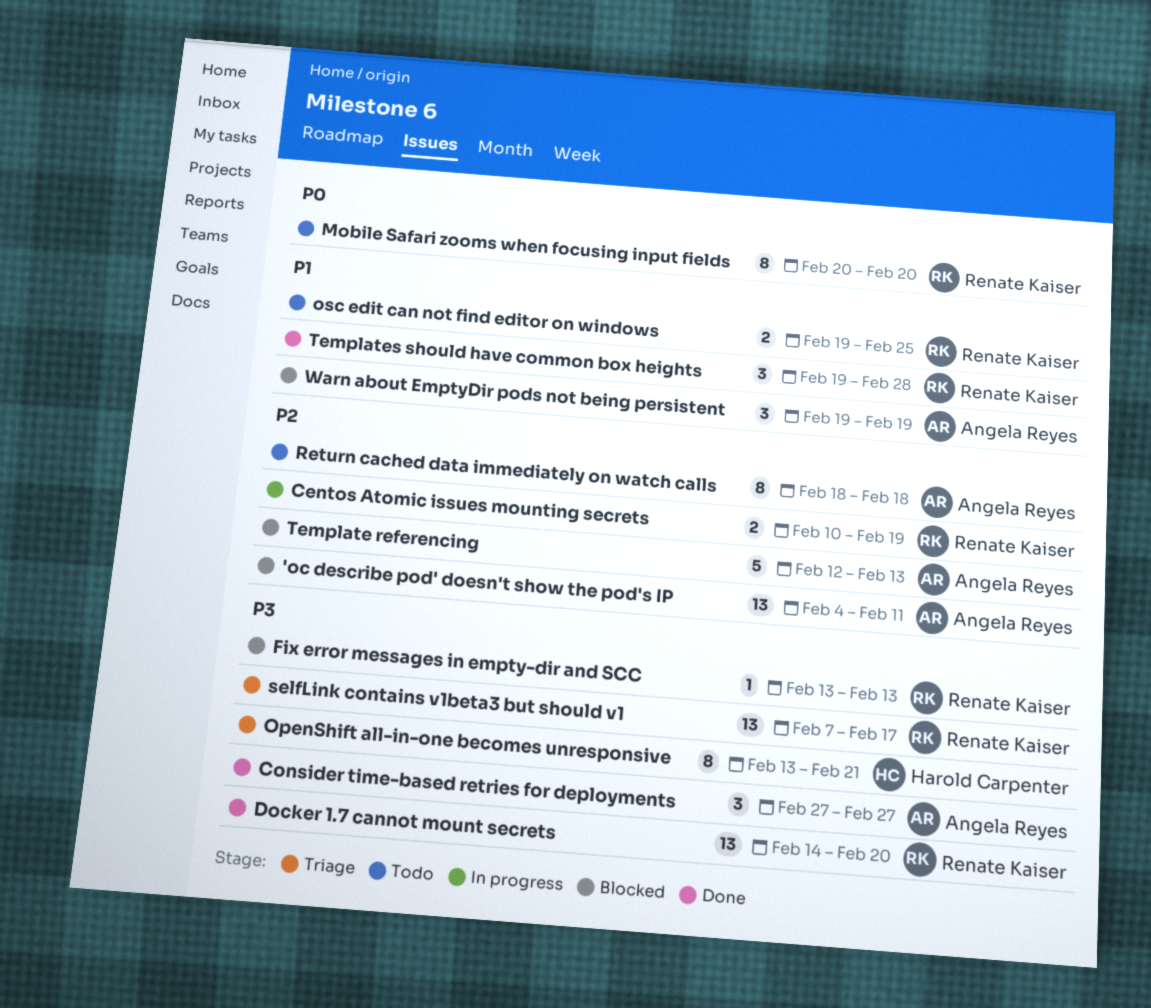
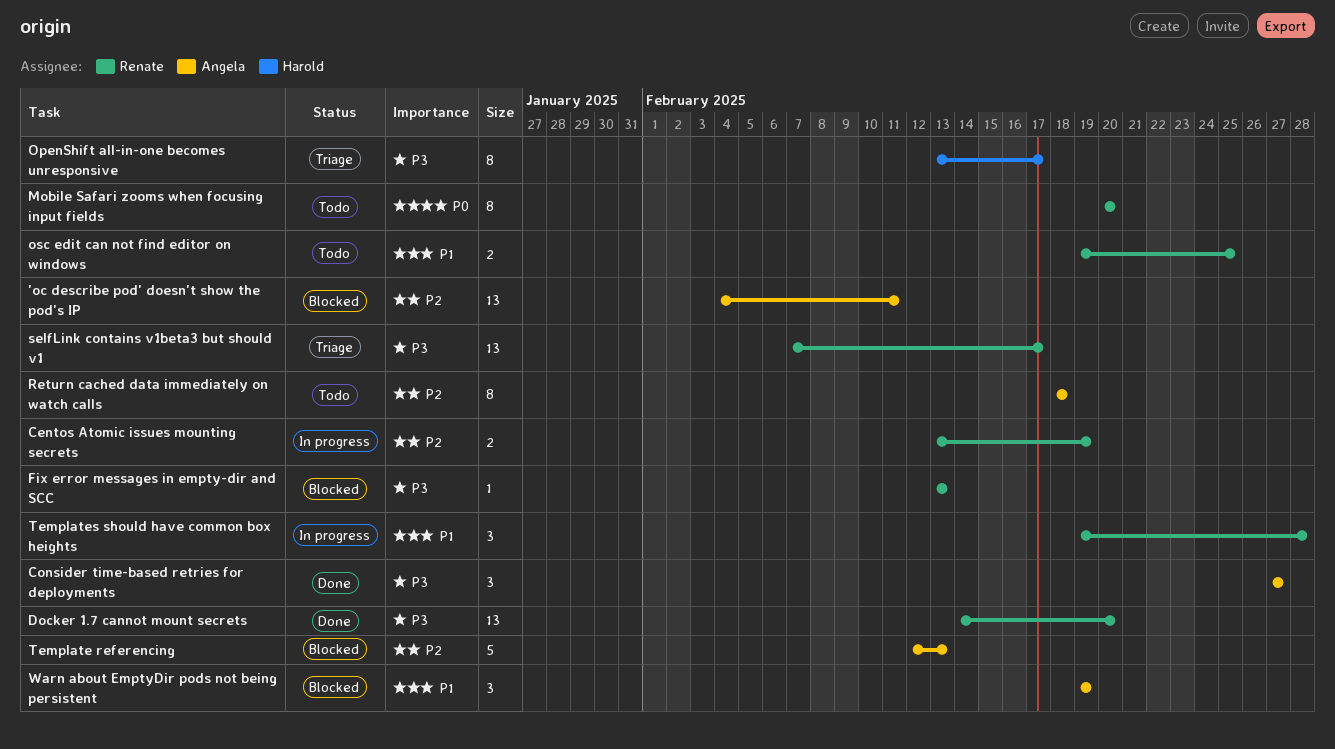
Centos Atomic issues mounting secrets, start: Feb 10 -> Feb 13
OpenShift all-in-one becomes unresponsive, due: Feb 21 -> Feb 17
Templates should have common box heights, status: Done -> In progress

